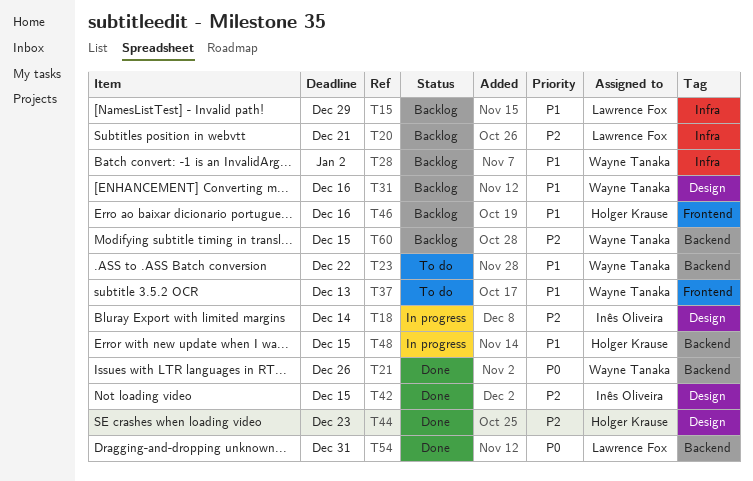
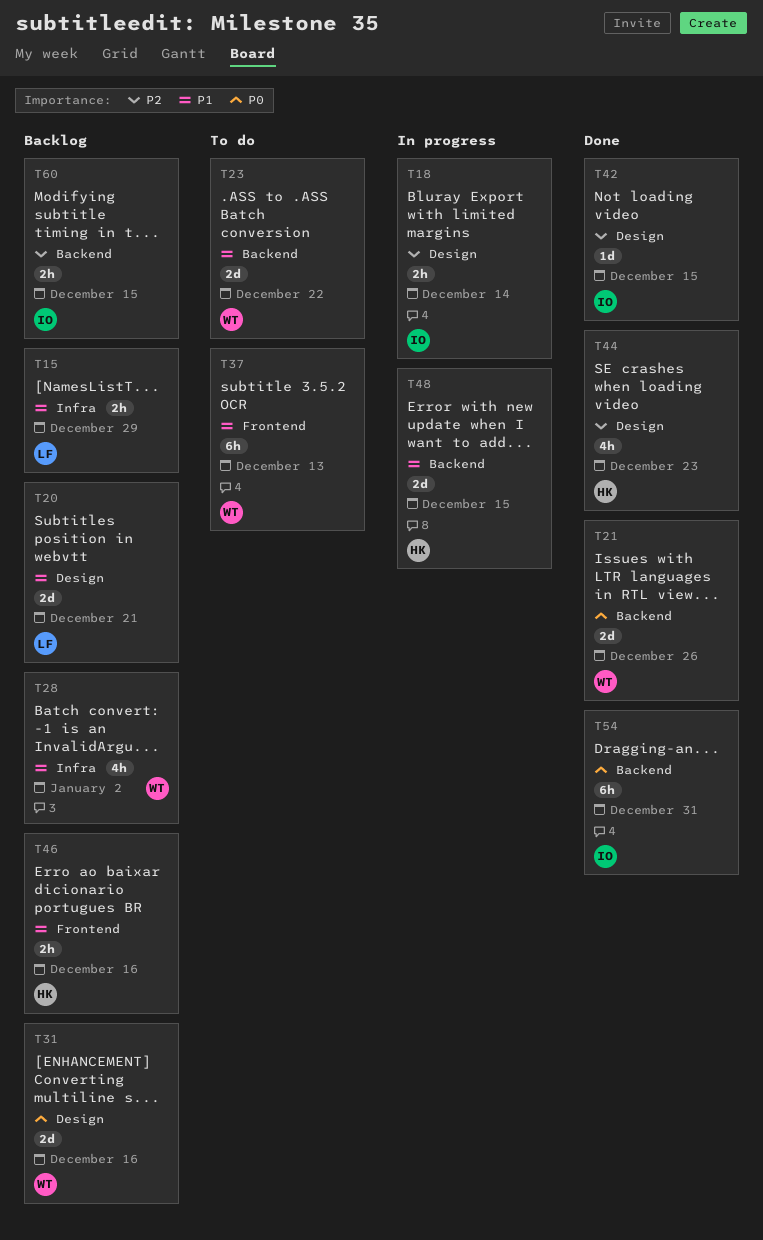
T20, priority: P2 -> P1
T20, label: Infra -> Design
T31, priority: P1 -> P0
T54, owner: Lawrence Fox -> Inês Oliveira
T60, owner: Wayne Tanaka -> Inês Oliveira

